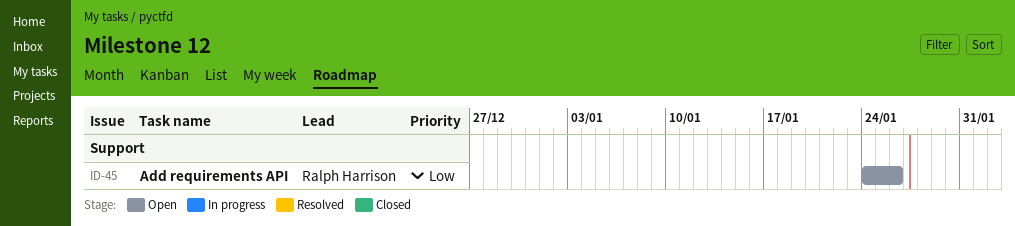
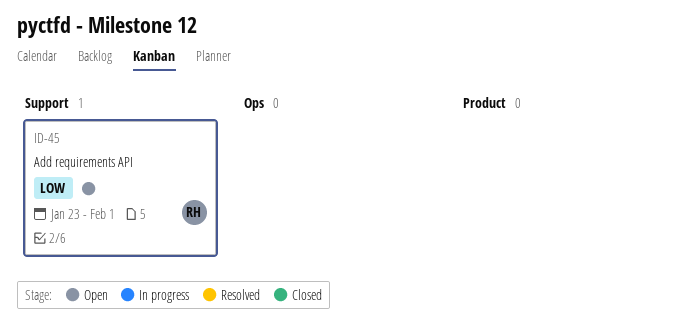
ID-45, start: Jan 24 -> Jan 23
ID-45, due: Jan 26 -> Feb 1

